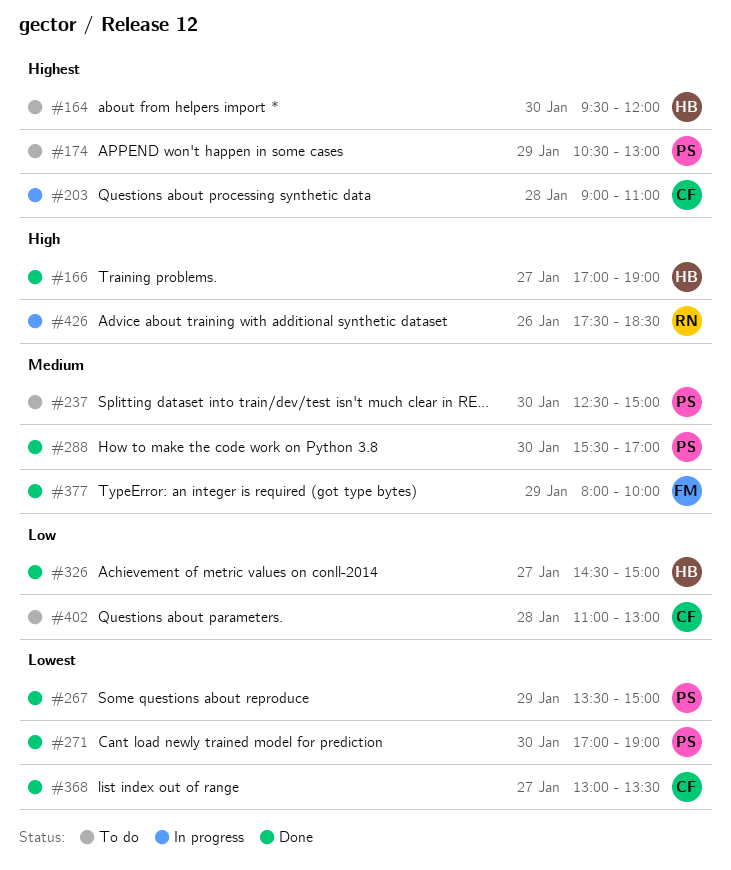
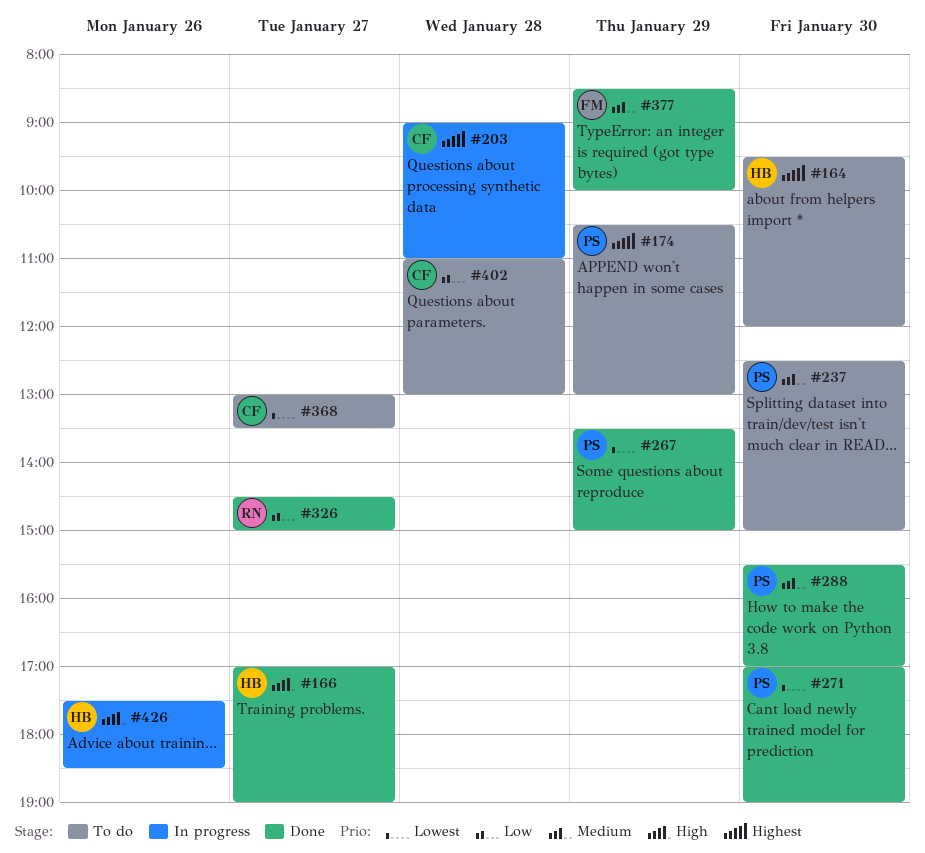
#326, owner: HB -> RN
#368, status: Done -> To do
#377, begins: 08:00 -> 08:30
#426, owner: RN -> HB

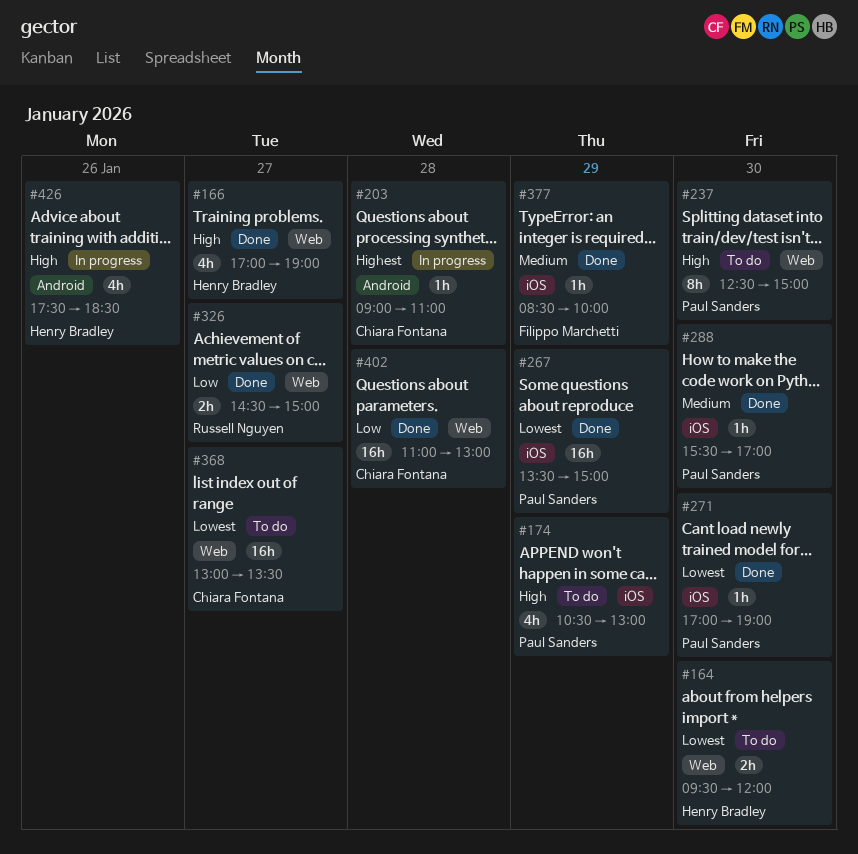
#164, priority: Highest -> Lowest
#174, priority: Highest -> High
#237, priority: Medium -> High
#402, status: To do -> Done

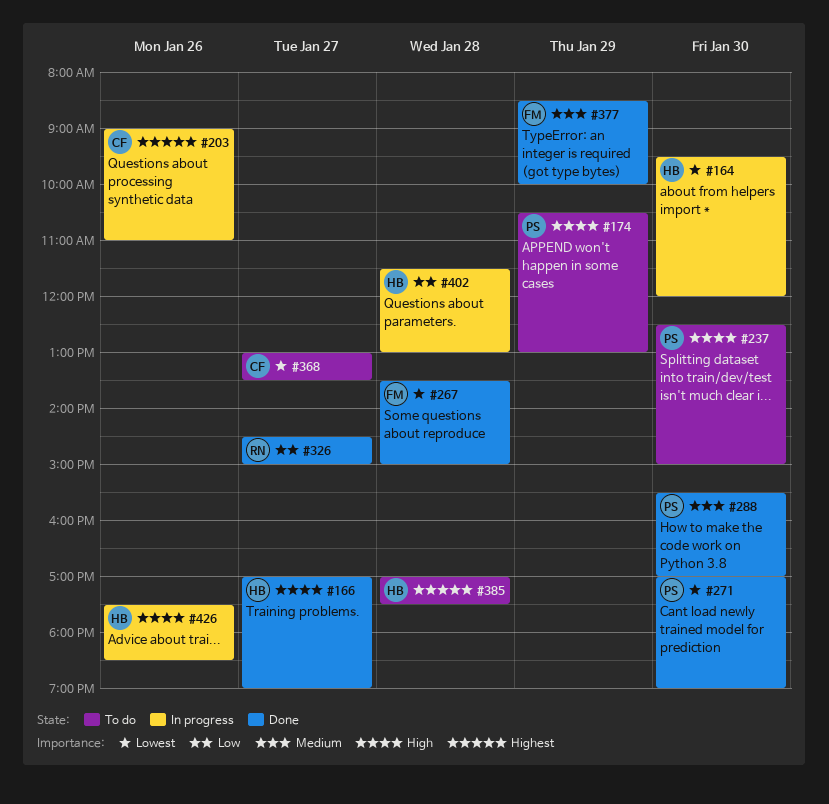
#164, status: To do -> In progress
#203, day: Jan 28 -> Jan 26
#267, owner: Paul Sanders -> Filippo Marchetti
#267, day: Jan 29 -> Jan 28
#385: none -> present
#402, status: Done -> In progress
#402, owner: Chiara Fontana -> Henry Bradley
#402, begins: 11:00 -> 11:30

